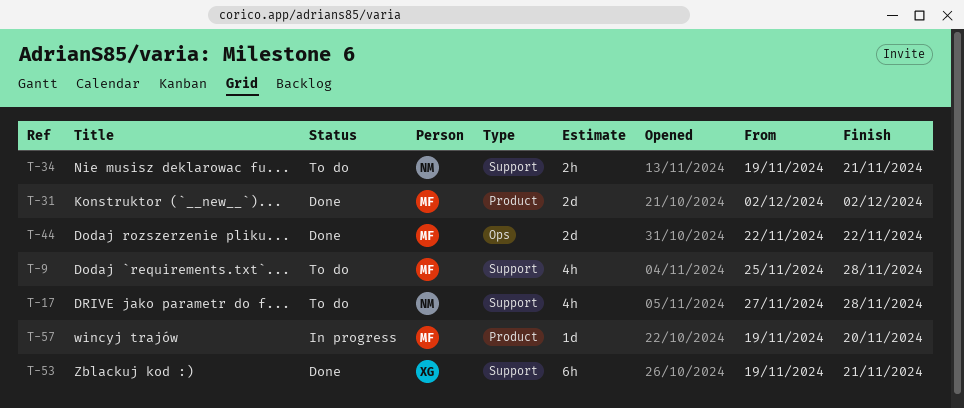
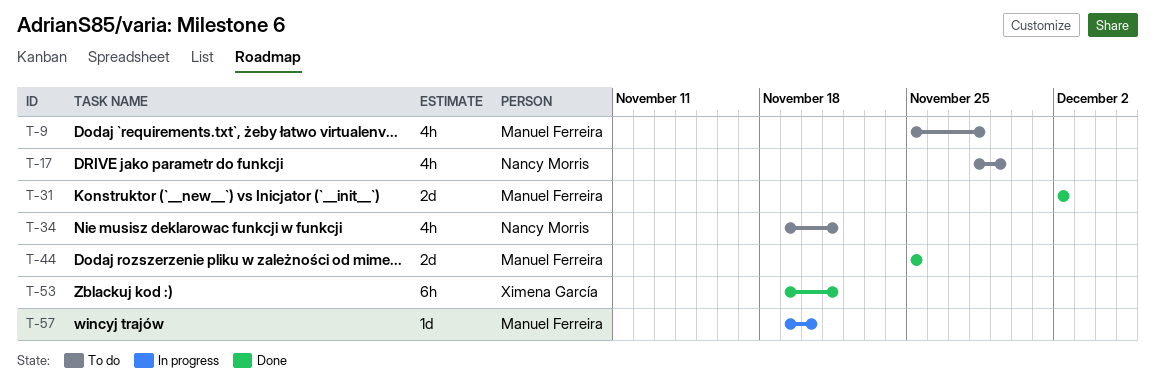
T-17, start: Nov 27 -> Nov 28
T-17, due: Nov 28 -> Nov 29
T-34, estimate: 2h -> 4h
T-44, start: Nov 22 -> Nov 25
T-44, due: Nov 22 -> Nov 25

